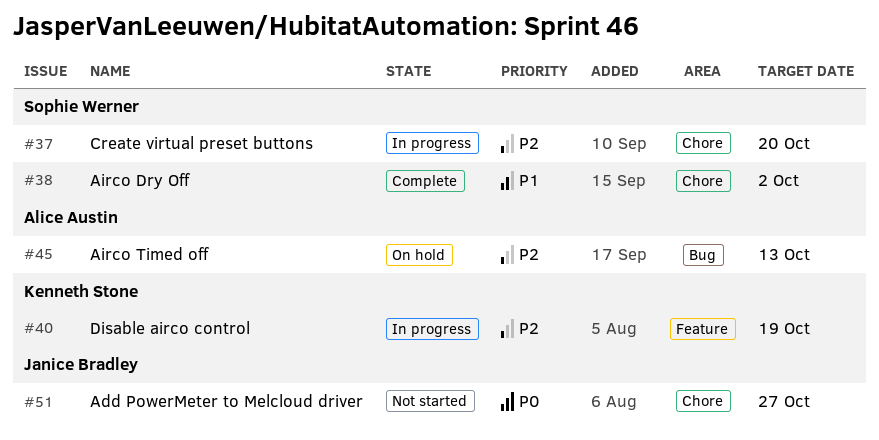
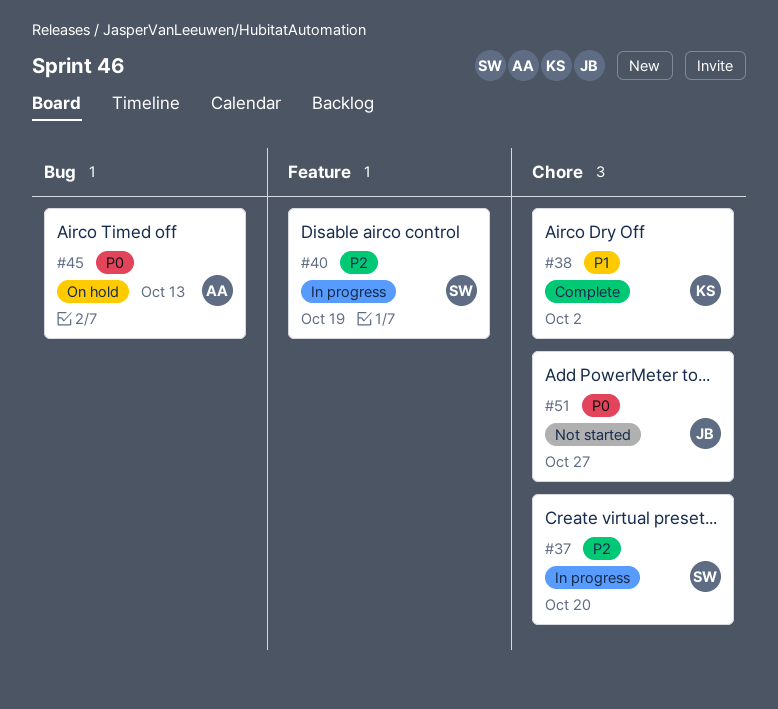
#38, owner: Sophie Werner -> Kenneth Stone
#40, owner: Kenneth Stone -> Sophie Werner
#45, priority: P2 -> P0

